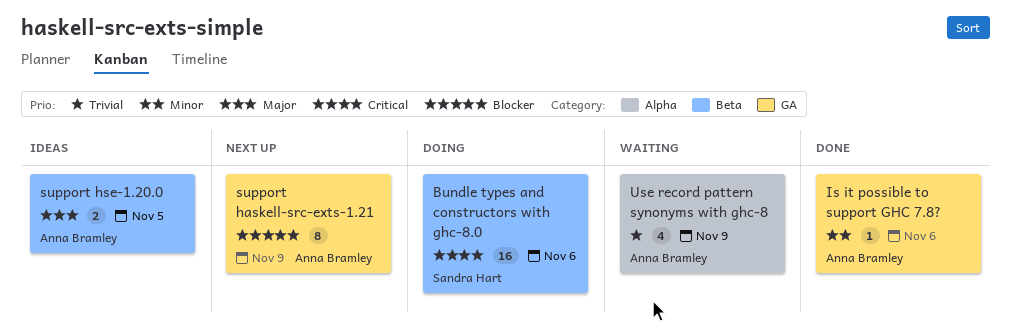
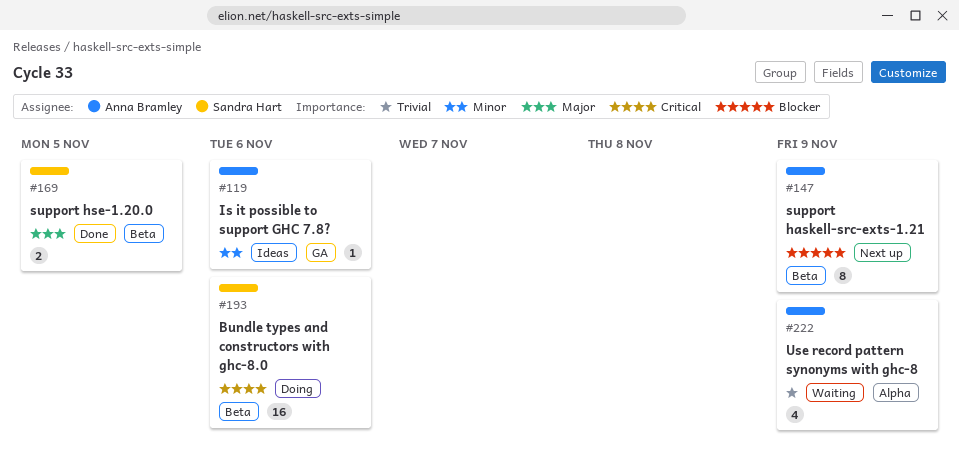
Is it possible to support GHC 7.8?, status: Done -> Ideas
support haskell-src-exts-1.21, label: GA -> Beta
support hse-1.20.0, status: Ideas -> Done
support hse-1.20.0, owner: Anna Bramley -> Sandra Hart

